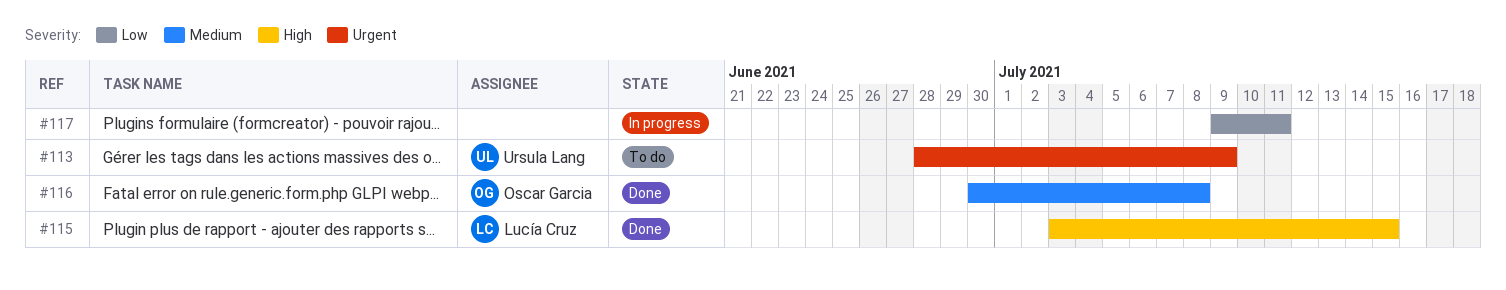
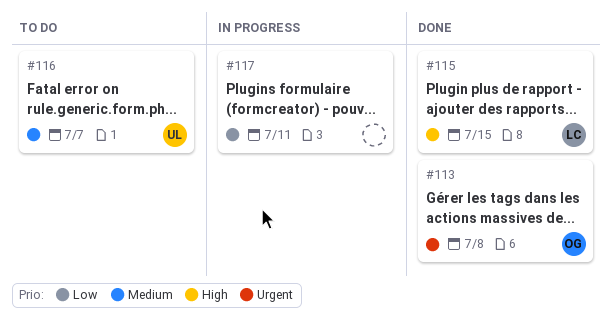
#113, status: To do -> Done
#113, owner: Ursula Lang -> Oscar Garcia
#113, due: Jul 9 -> Jul 8
#116, status: Done -> To do
#116, owner: Oscar Garcia -> Ursula Lang
#116, due: Jul 8 -> Jul 7

